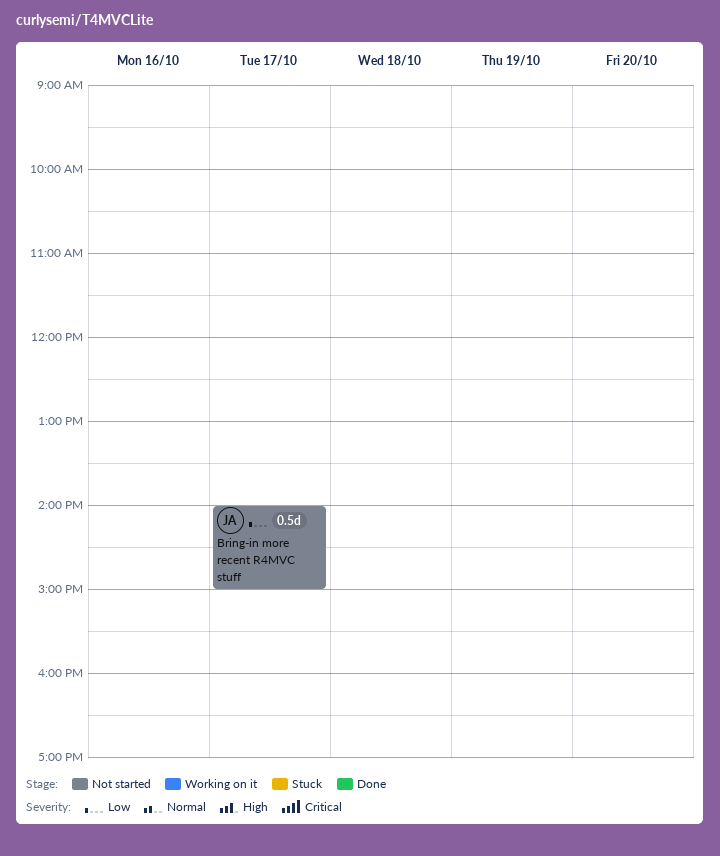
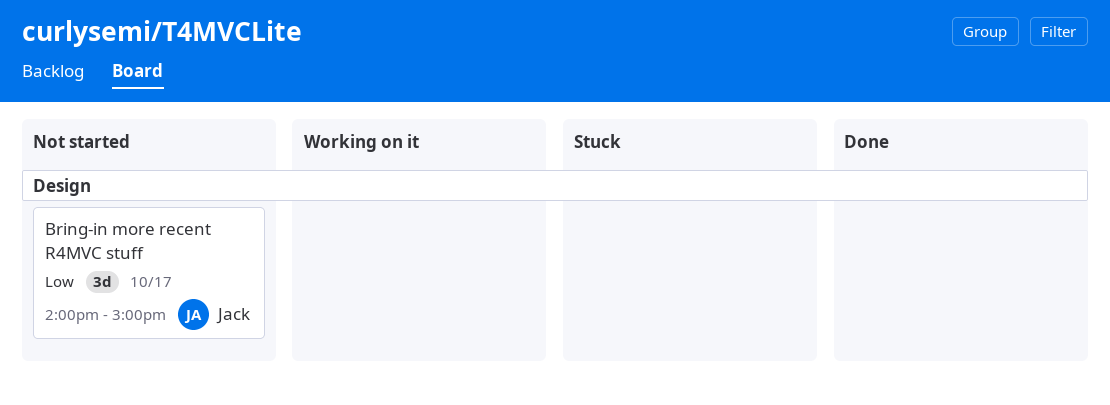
Bring-in more recent R4MVC stuff, estimate: 0.5d -> 3d

